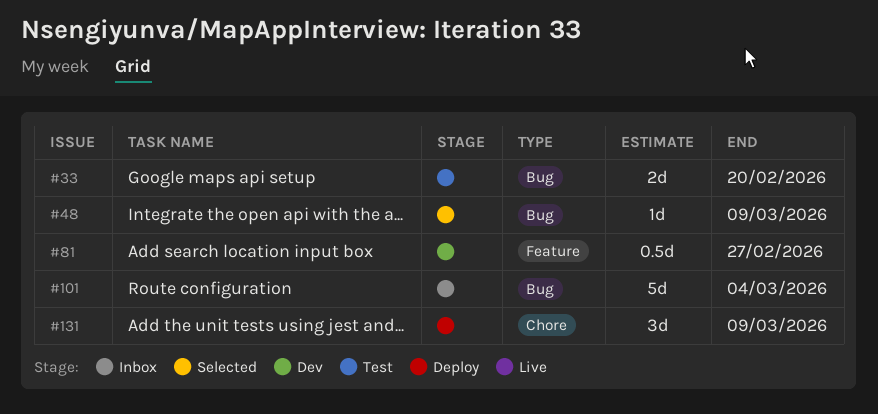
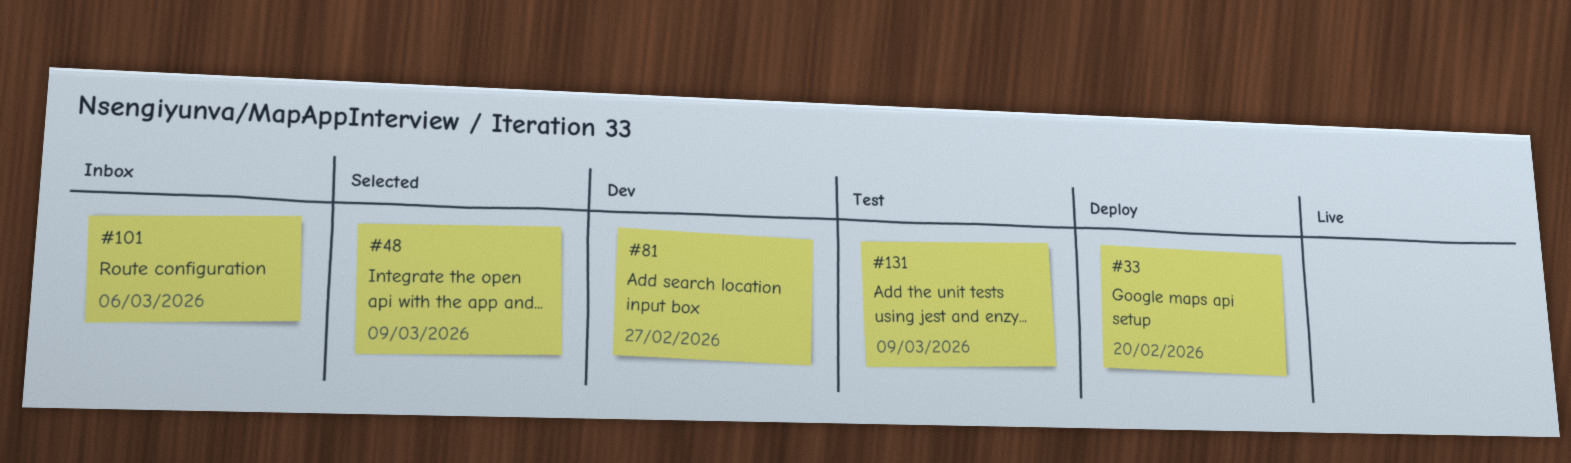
#33, status: Test -> Deploy
#101, due: Mar 4 -> Mar 6
#131, status: Deploy -> Test

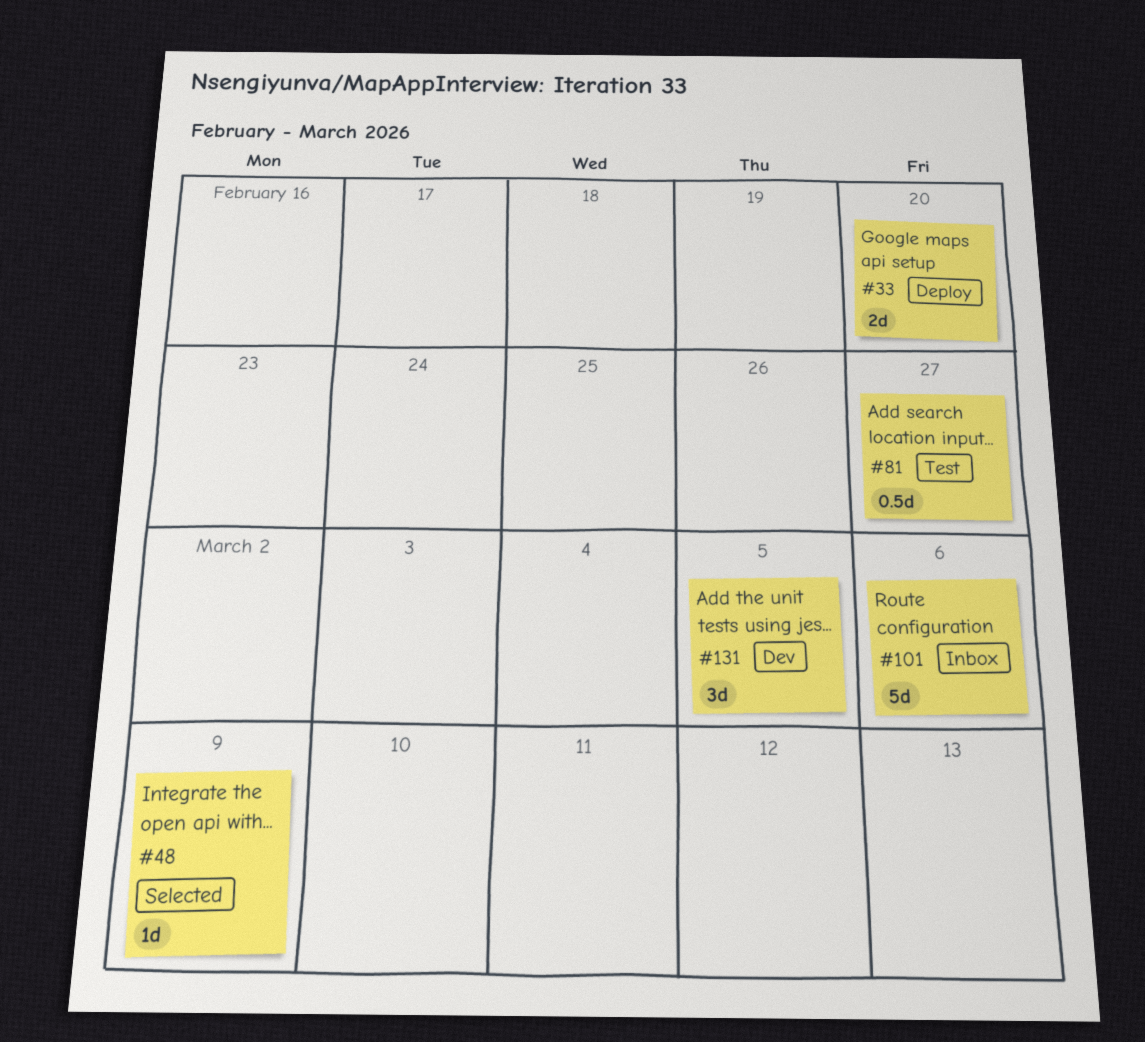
#81, status: Dev -> Test
#131, status: Test -> Dev
#131, due: Mar 9 -> Mar 5

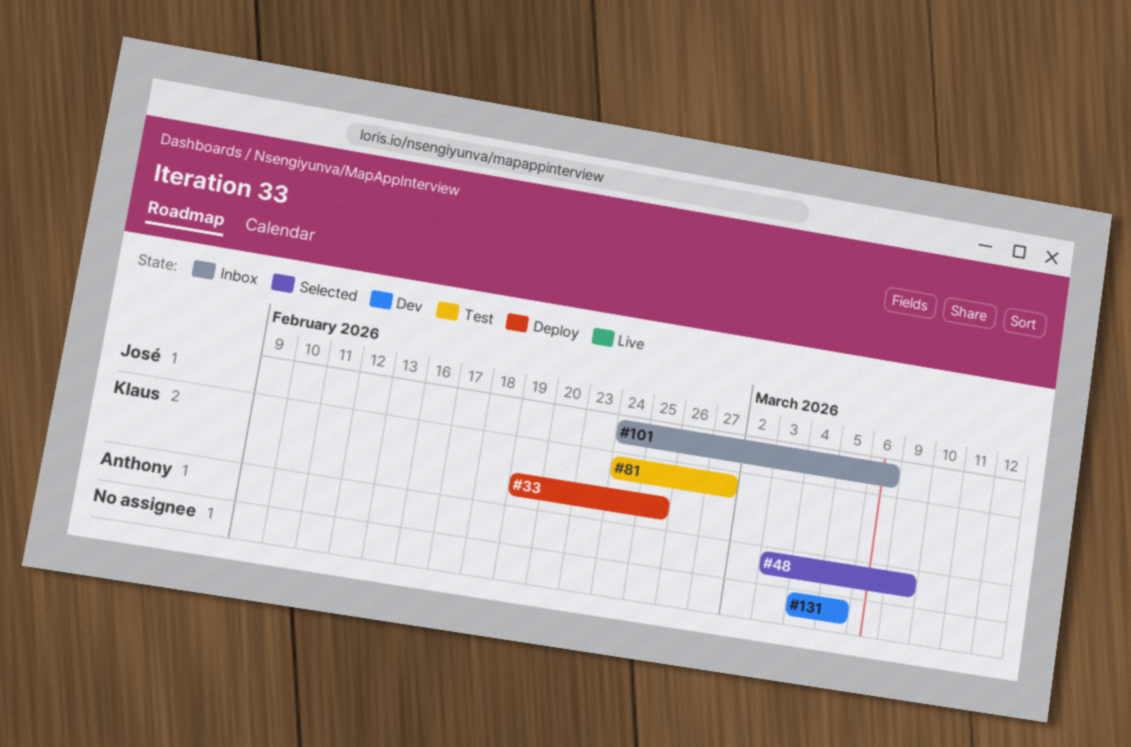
#33, due: Feb 20 -> Feb 25

